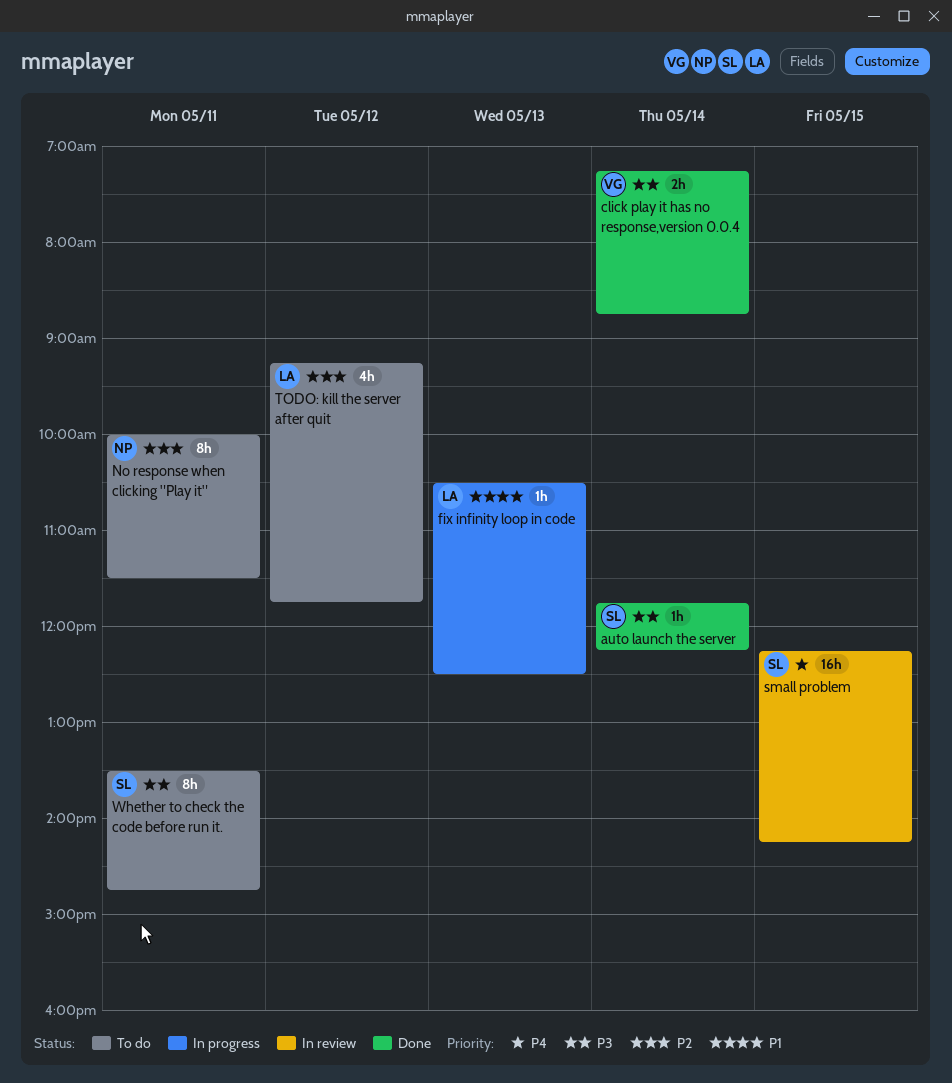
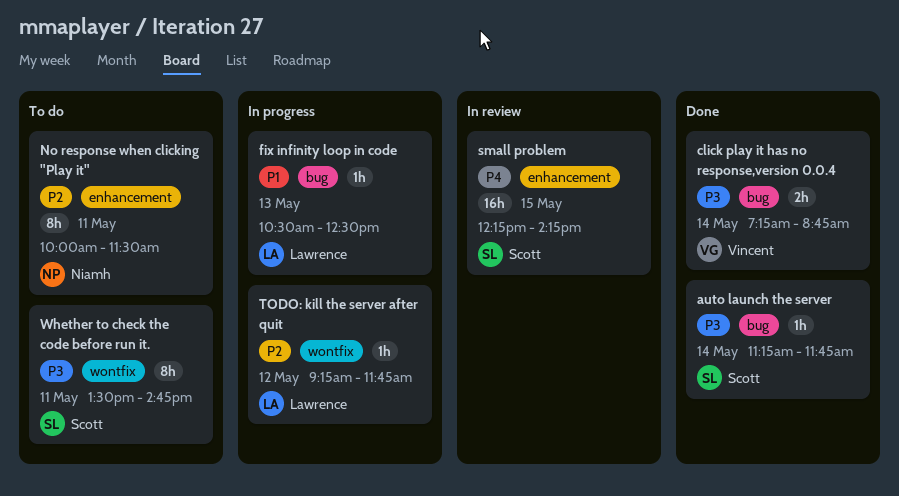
auto launch the server, begins: 11:45 -> 11:15
auto launch the server, ends: 12:15 -> 11:45
TODO: kill the server after quit, status: To do -> In progress
TODO: kill the server after quit, estimate: 4h -> 1h

